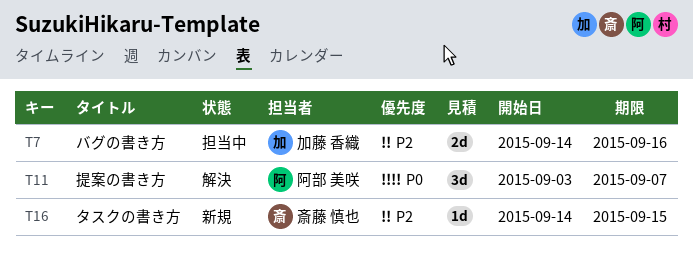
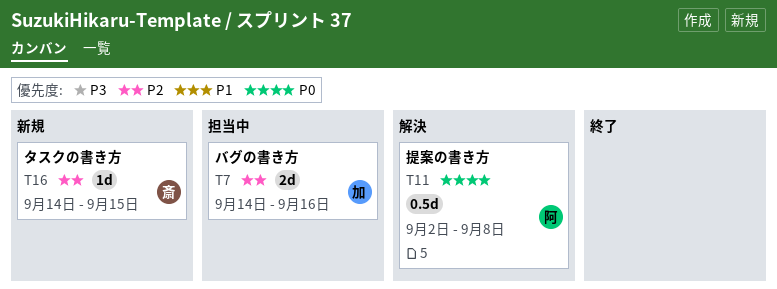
T11, estimate: 3d -> 0.5d
T11, start: Sep 3 -> Sep 2
T11, due: Sep 7 -> Sep 8

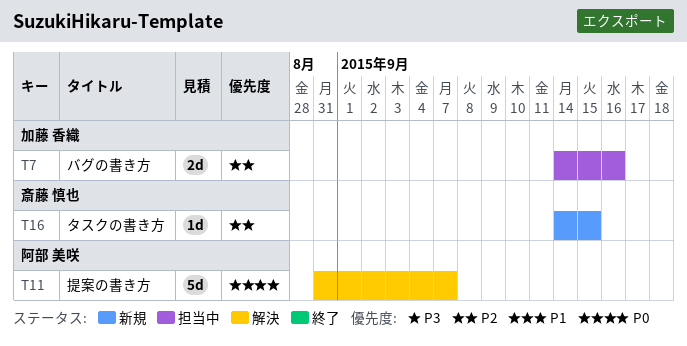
T11, estimate: 0.5d -> 5d
T11, start: Sep 2 -> Aug 31
T11, due: Sep 8 -> Sep 7

